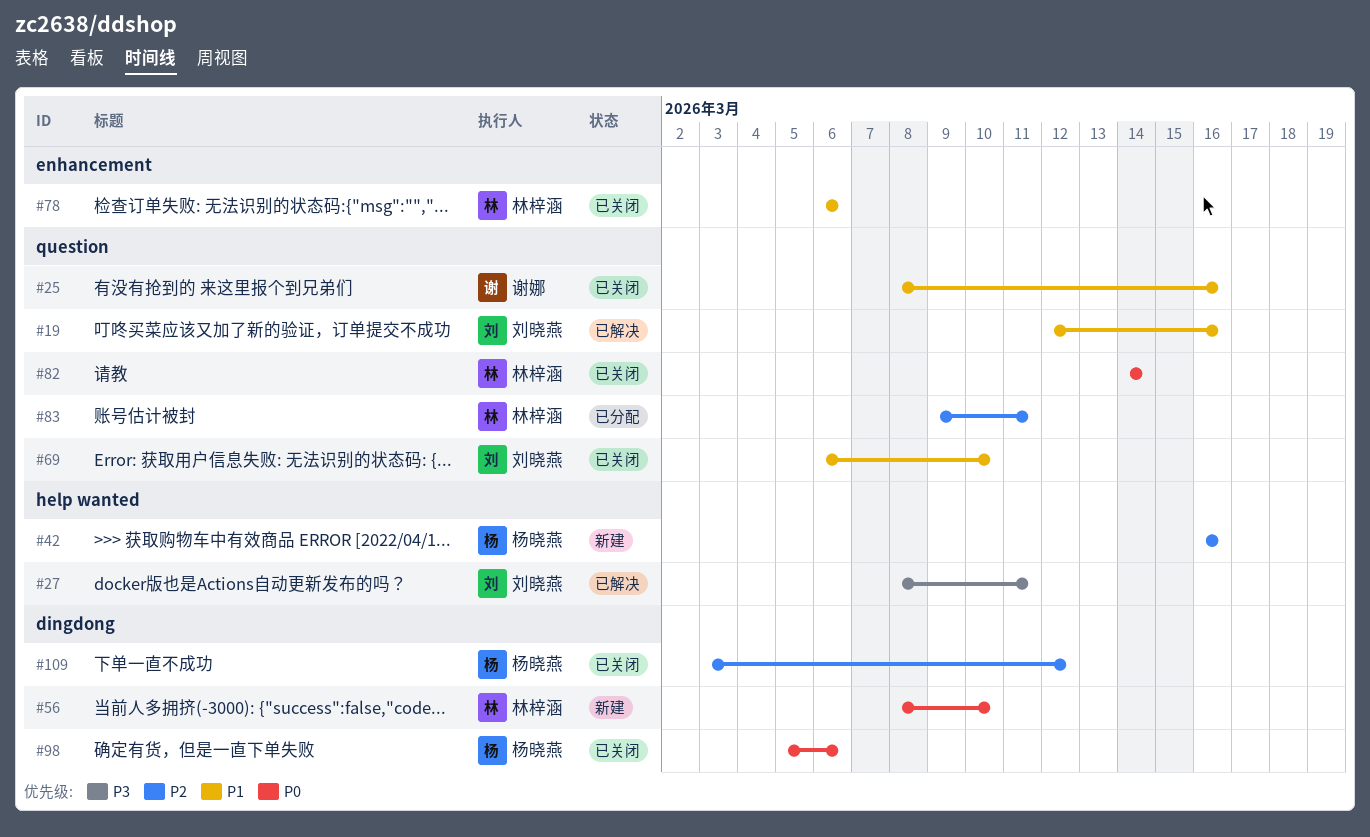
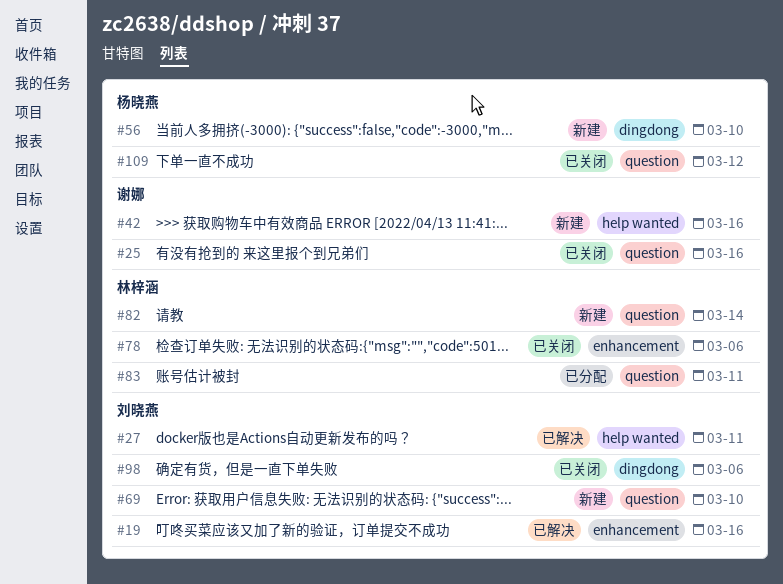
#19, label: question -> enhancement
#42, owner: 杨晓燕 -> 谢娜
#56, owner: 林梓涵 -> 杨晓燕
#69, status: 已关闭 -> 新建
#82, status: 已关闭 -> 新建
#98, owner: 杨晓燕 -> 刘晓燕
#109, label: dingdong -> question

